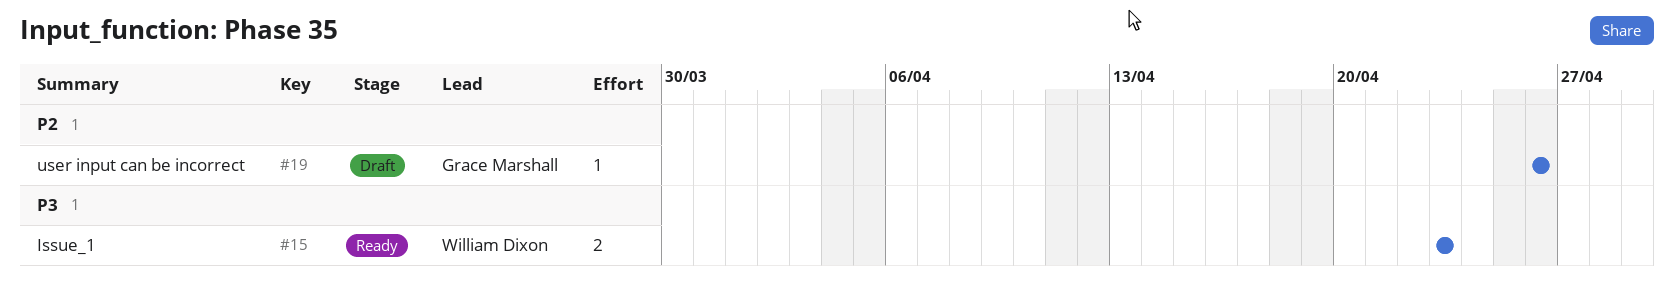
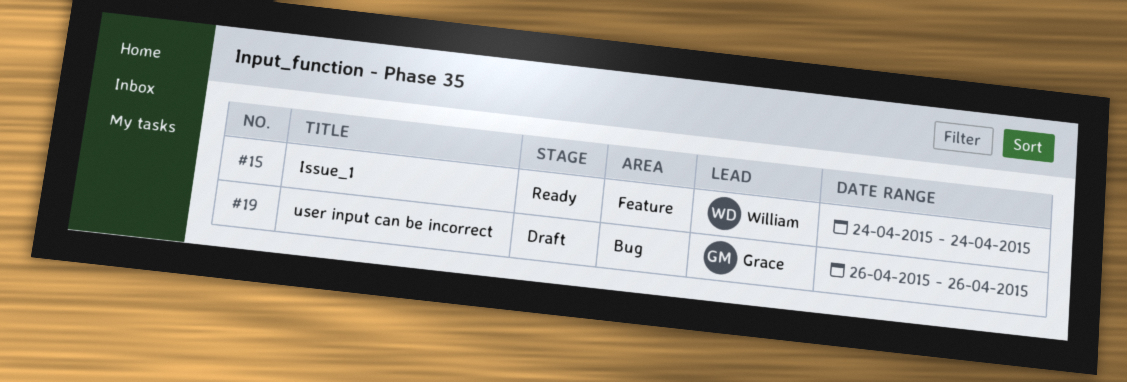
#15, start: Apr 23 -> Apr 24
#15, due: Apr 23 -> Apr 24

